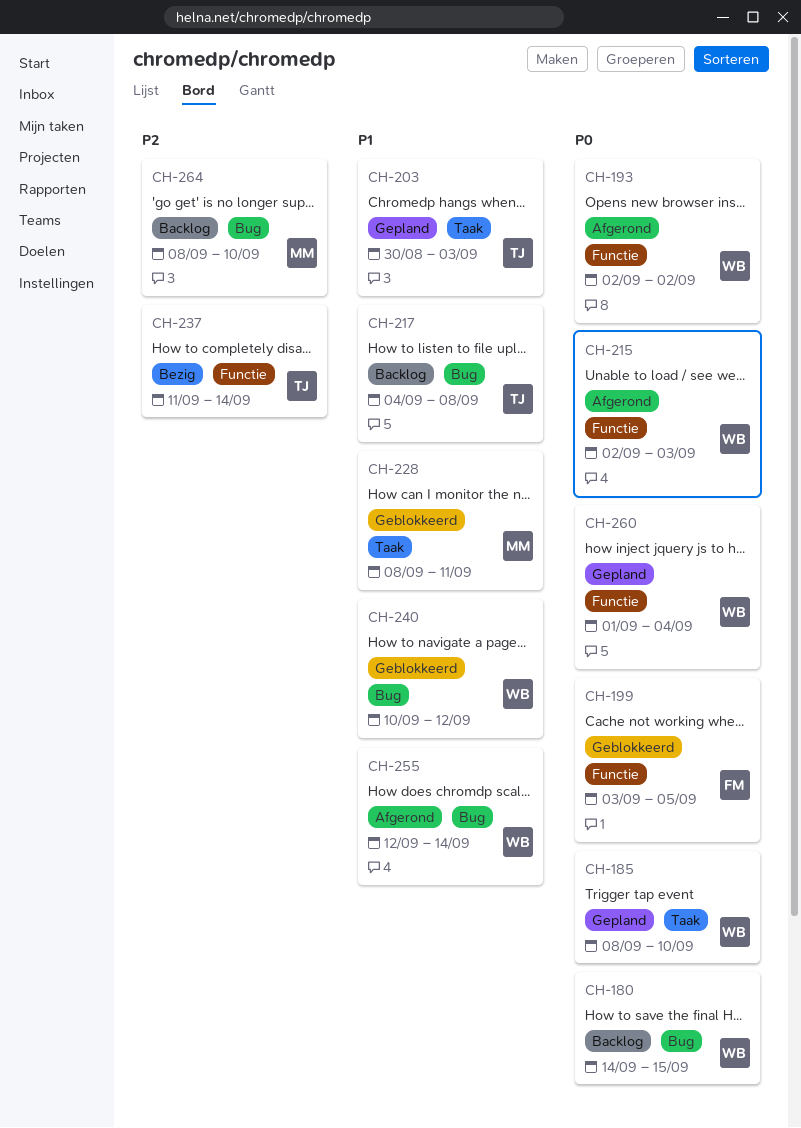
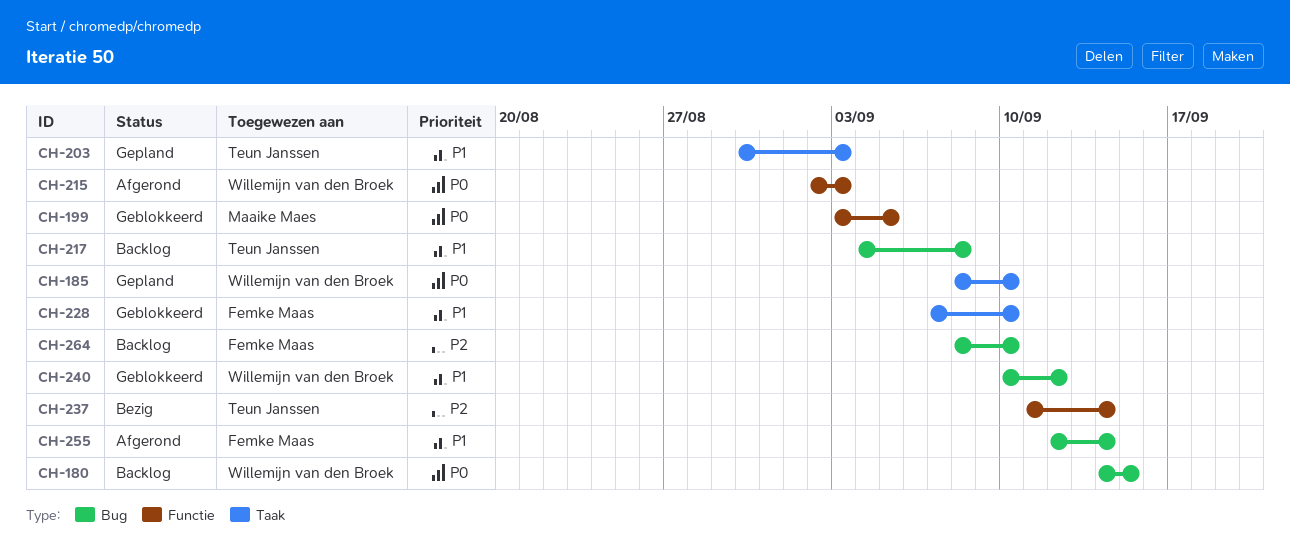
CH-193: present -> none
CH-199, owner: Femke Maas -> Maaike Maes
CH-228, owner: Maaike Maes -> Femke Maas
CH-228, start: Sep 8 -> Sep 7
CH-228, due: Sep 11 -> Sep 10
CH-255, owner: Willemijn van den Broek -> Femke Maas
CH-260: present -> none
CH-264, owner: Maaike Maes -> Femke Maas

